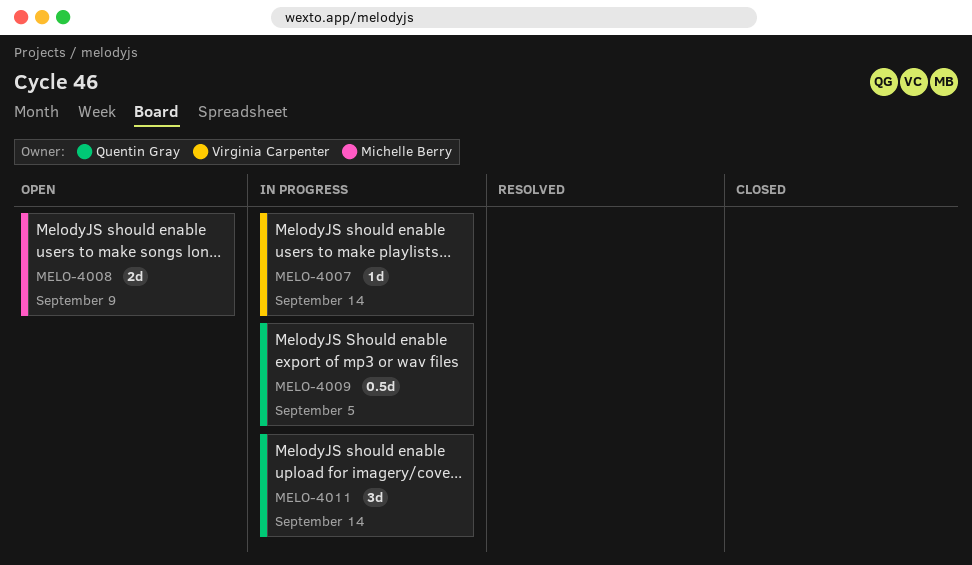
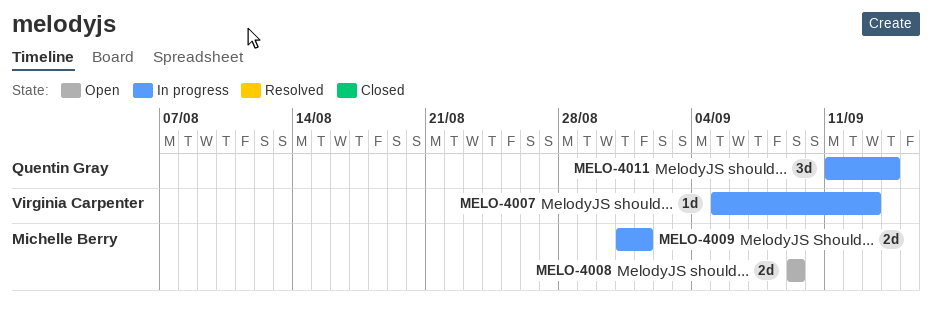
MELO-4007, due: Sep 14 -> Sep 13
MELO-4009, owner: Quentin Gray -> Michelle Berry
MELO-4009, estimate: 0.5d -> 2d
MELO-4009, due: Sep 5 -> Sep 1

